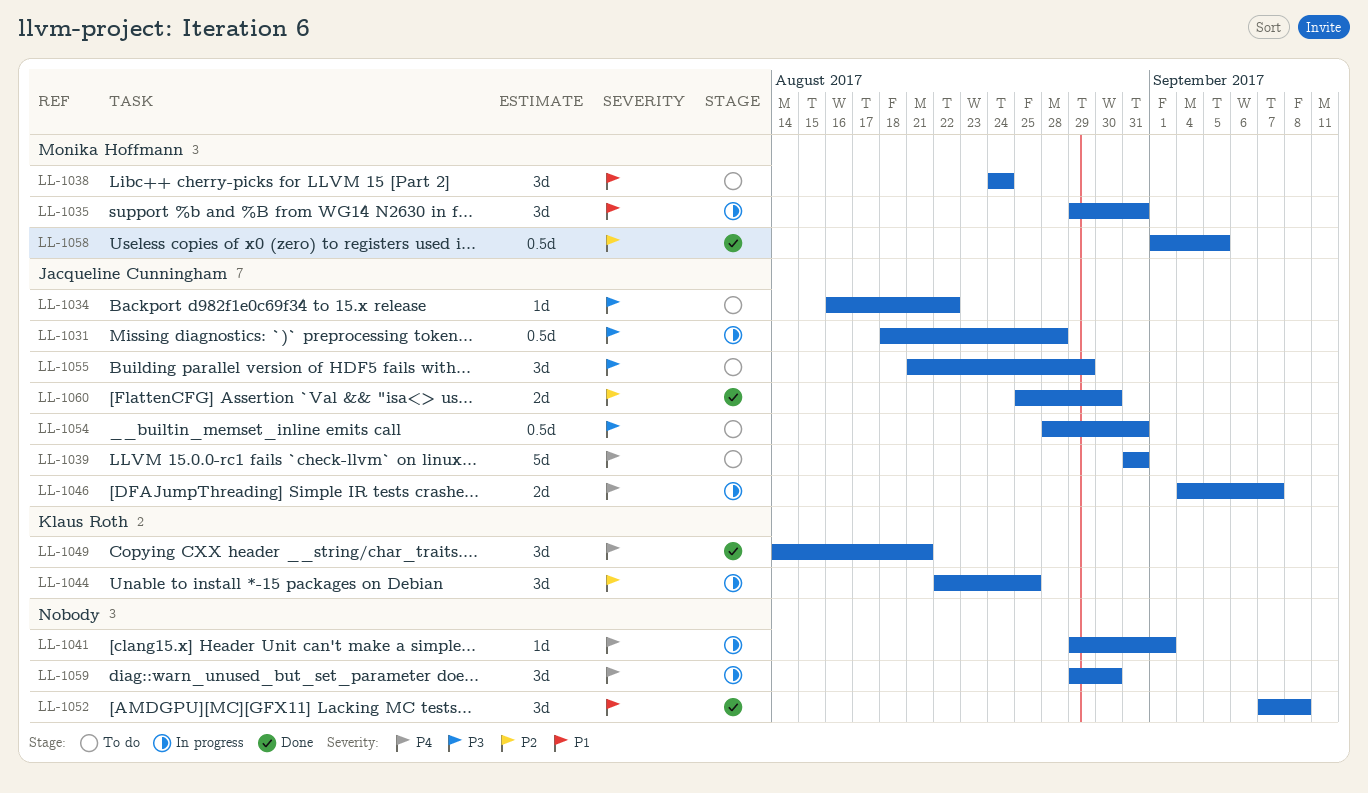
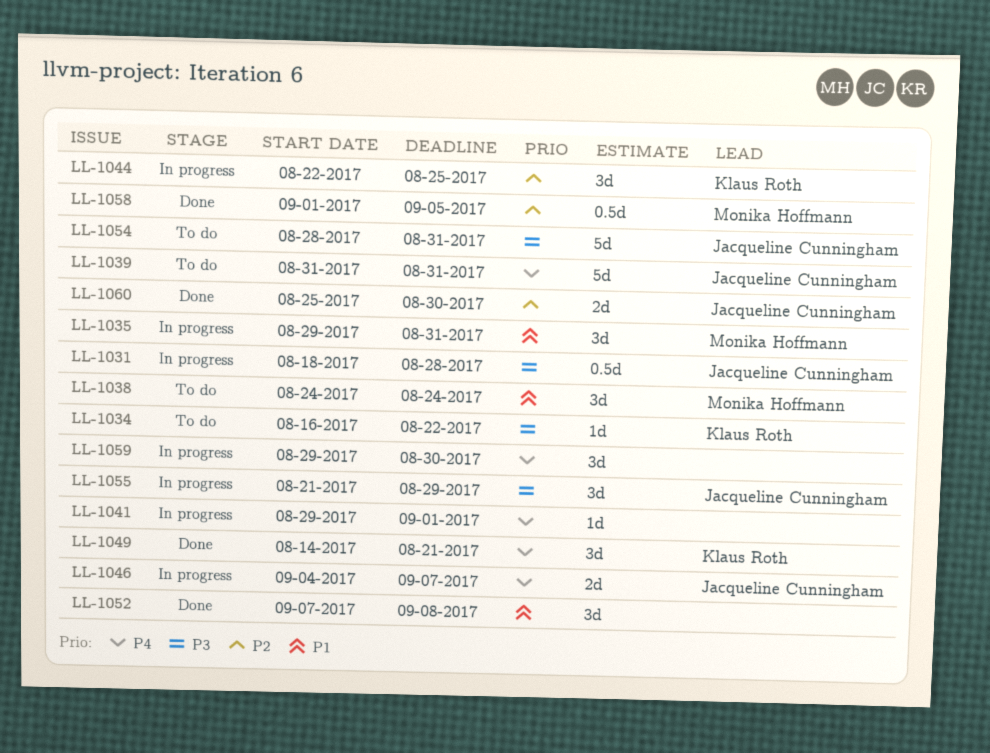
LL-1034, owner: Jacqueline Cunningham -> Klaus Roth
LL-1054, estimate: 0.5d -> 5d
LL-1055, status: To do -> In progress

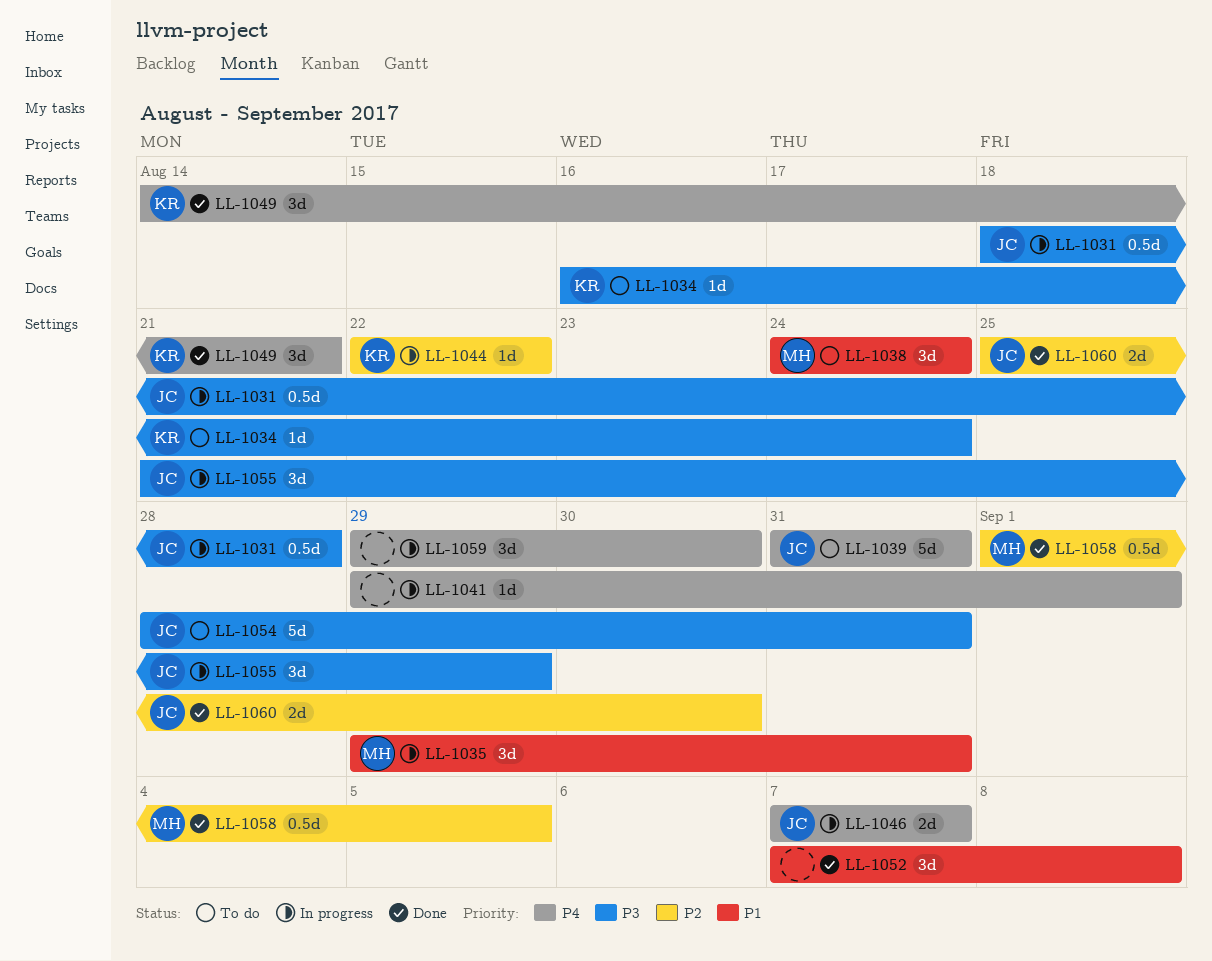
LL-1034, due: Aug 22 -> Aug 24
LL-1044, estimate: 3d -> 1d
LL-1044, due: Aug 25 -> Aug 22
LL-1046, start: Sep 4 -> Sep 7

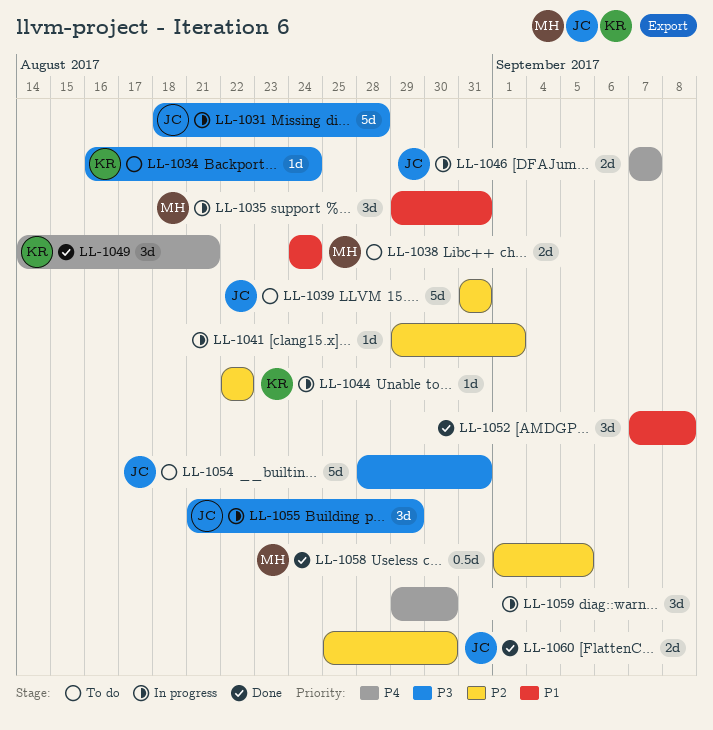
LL-1031, estimate: 0.5d -> 5d
LL-1038, estimate: 3d -> 2d
LL-1039, priority: P4 -> P2
LL-1041, priority: P4 -> P2

